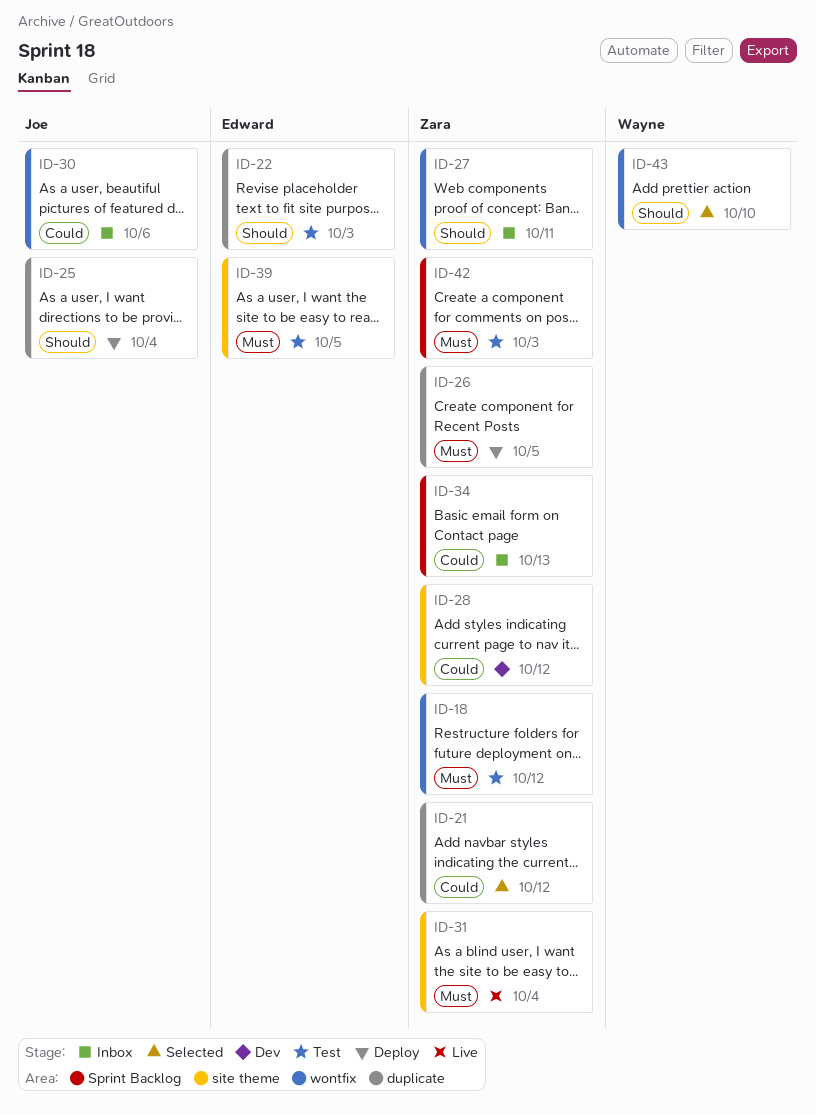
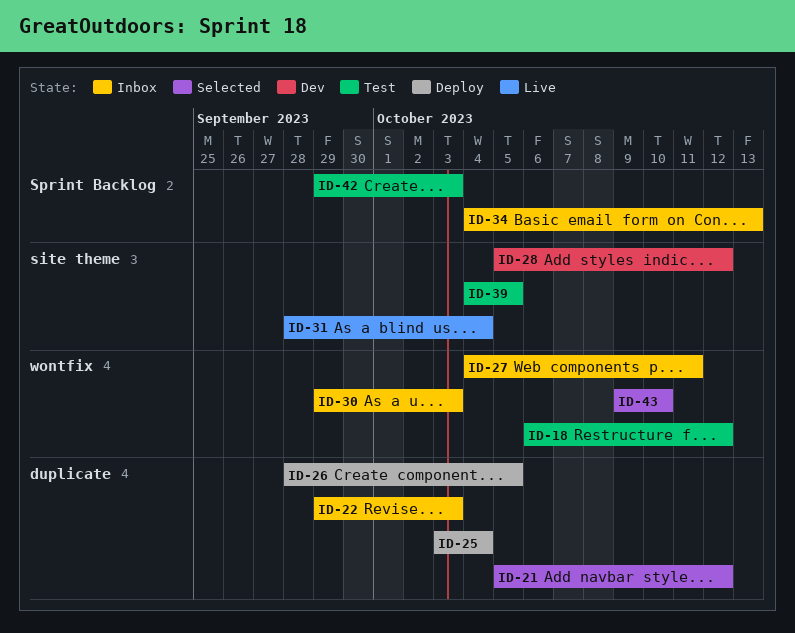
ID-22, status: Test -> Inbox
ID-30, due: Oct 6 -> Oct 3

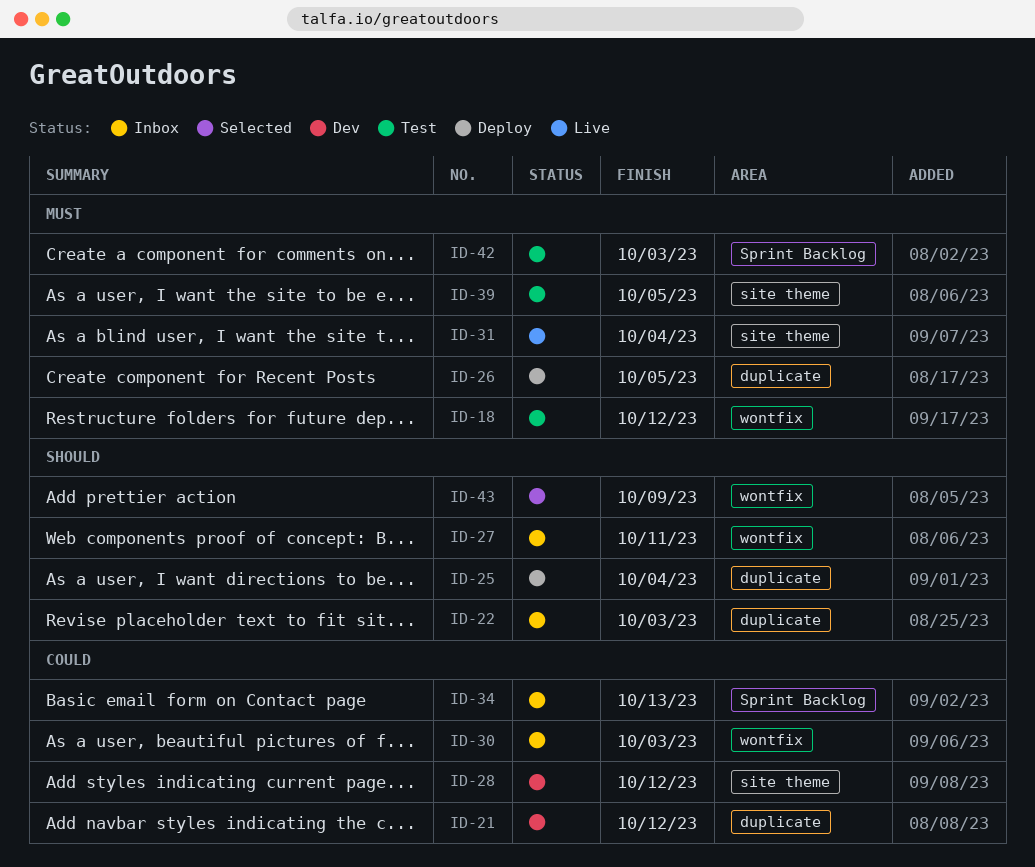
ID-21, status: Selected -> Dev
ID-43, due: Oct 10 -> Oct 9

